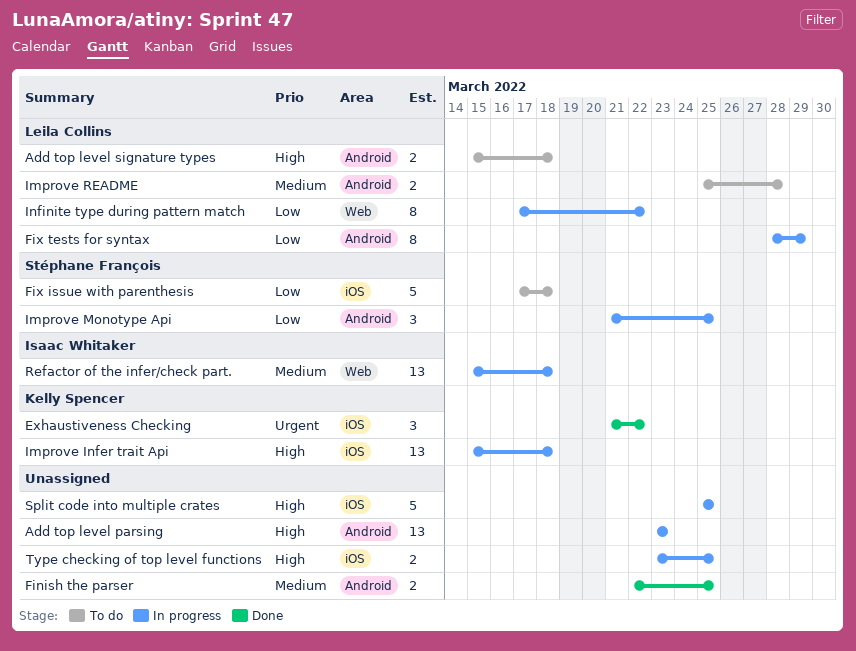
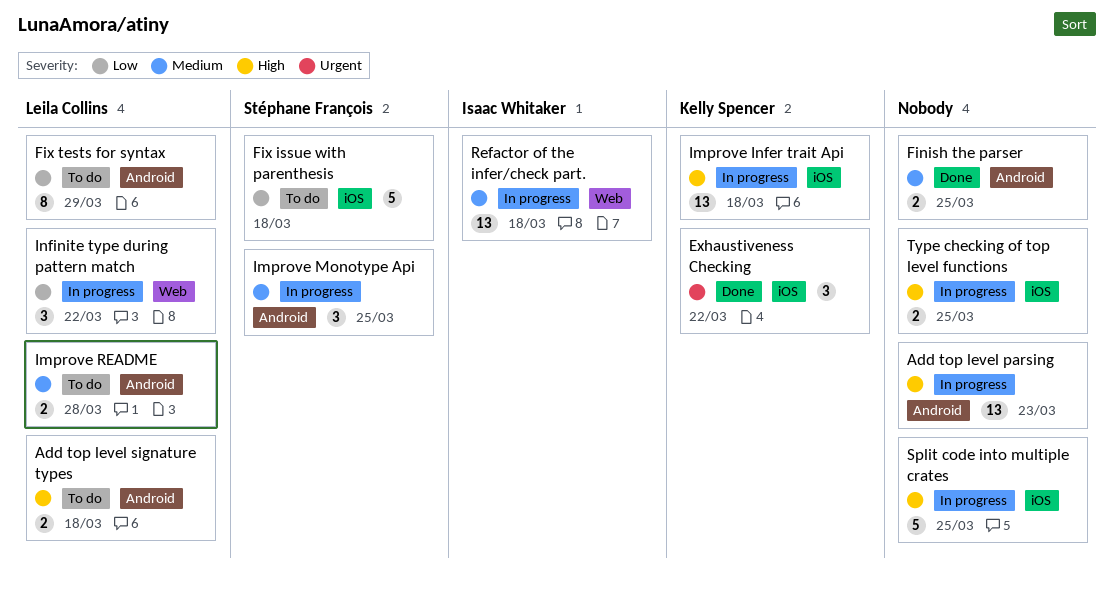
Fix tests for syntax, status: In progress -> To do
Improve Monotype Api, priority: Low -> Medium
Infinite type during pattern match, estimate: 8 -> 3

